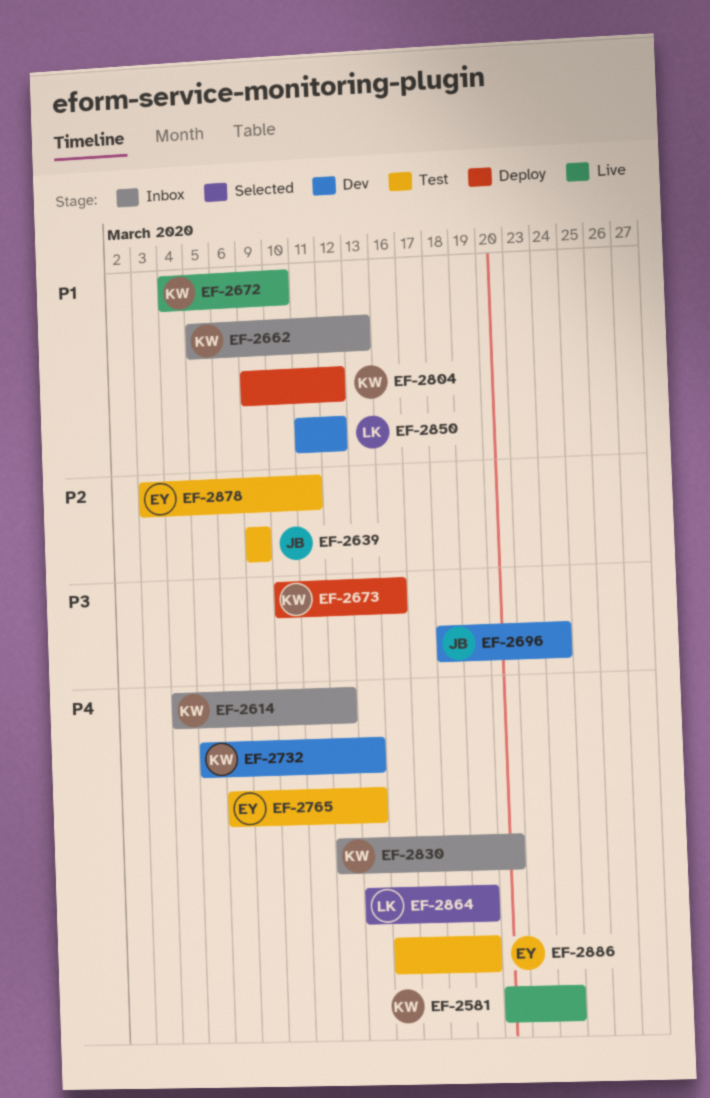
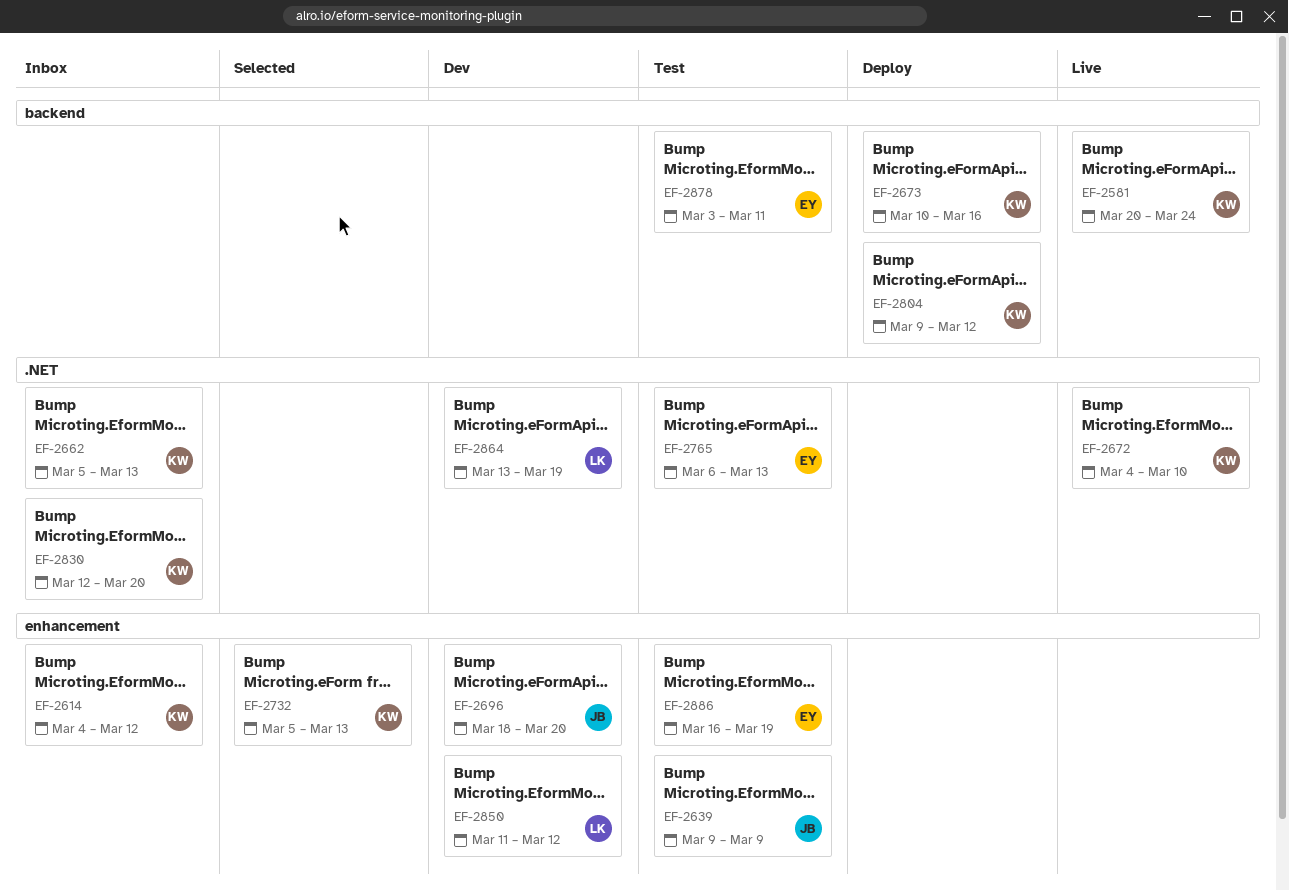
EF-2696, due: Mar 24 -> Mar 20
EF-2732, status: Dev -> Selected
EF-2864, status: Selected -> Dev

